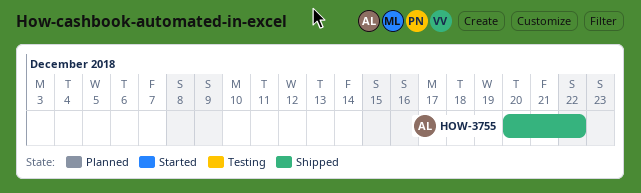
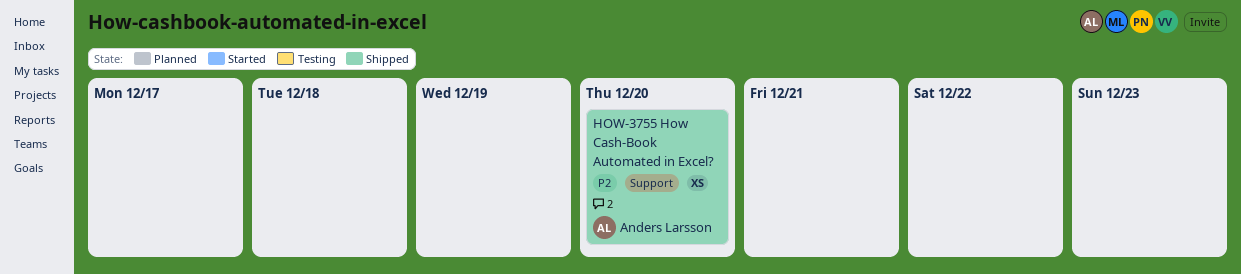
HOW-3755, due: Dec 22 -> Dec 20

